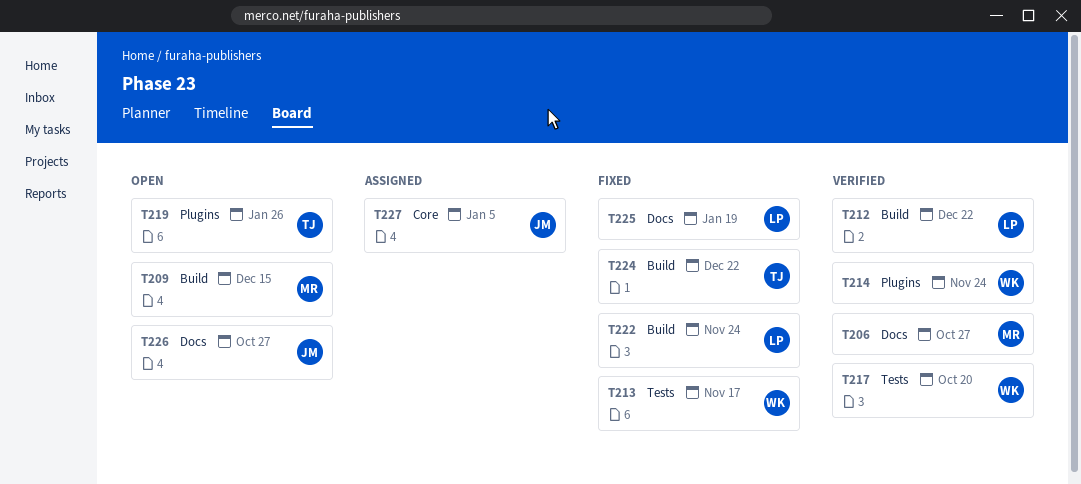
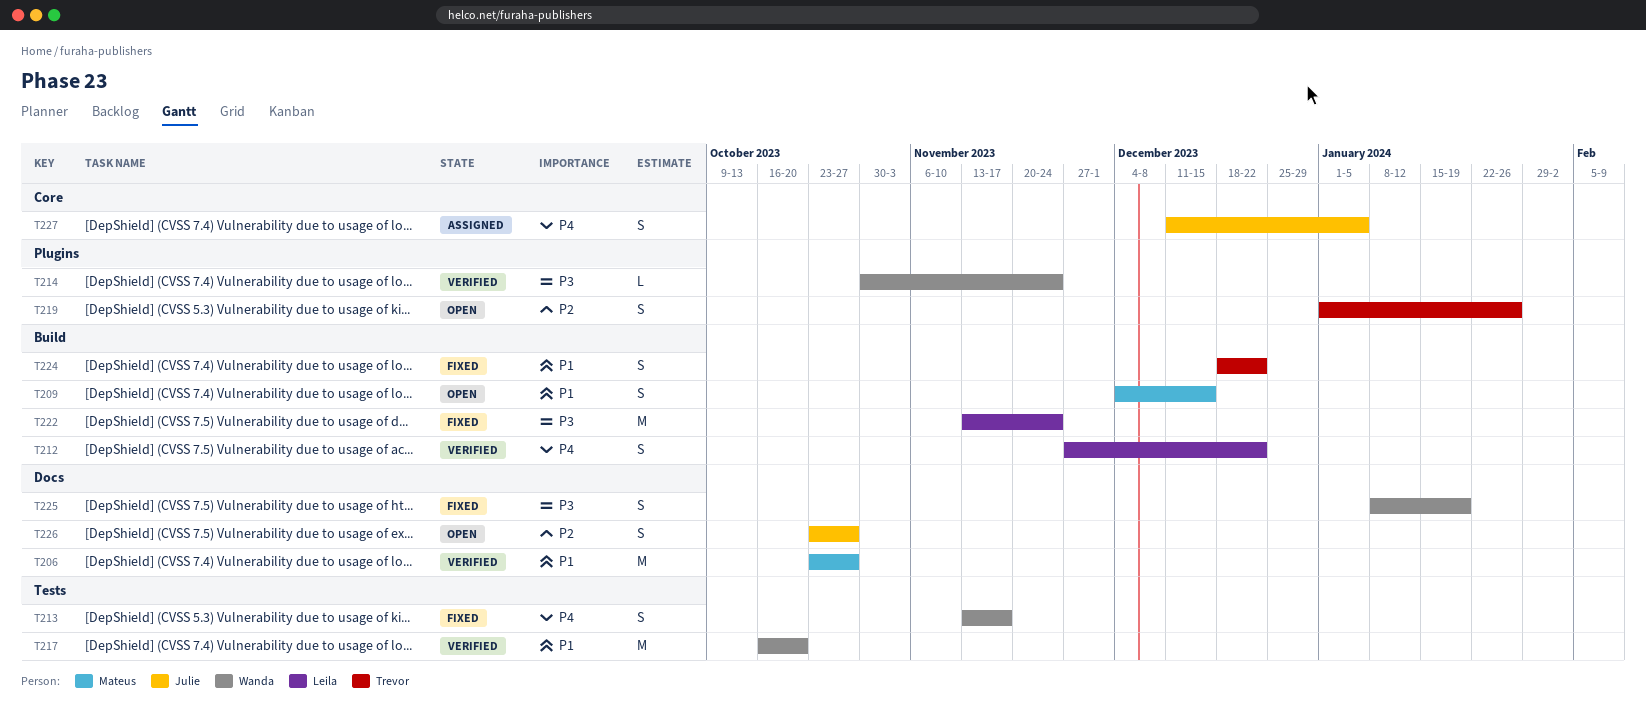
T225, owner: Leila -> Wanda

